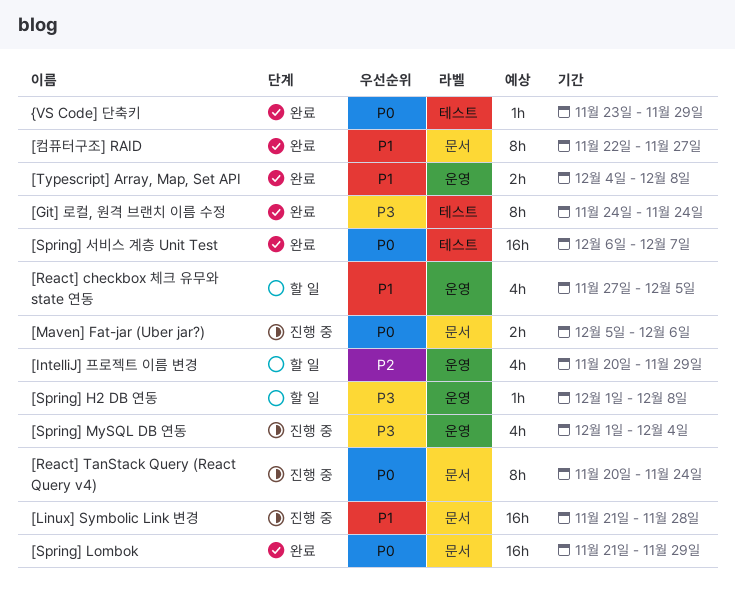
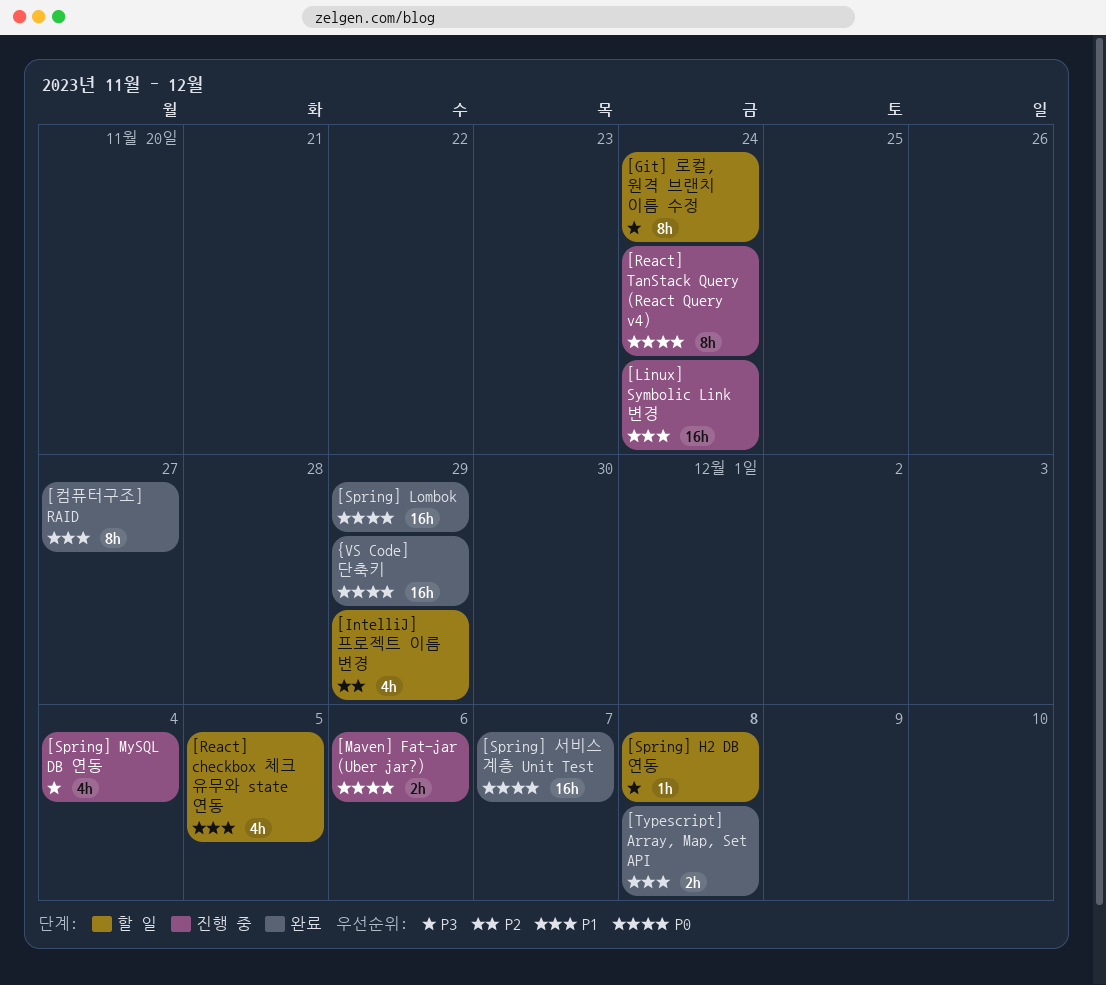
[Git] 로컬, 원격 브랜치 이름 수정, status: 완료 -> 할 일
[Linux] Symbolic Link 변경, due: Nov 28 -> Nov 24
{VS Code] 단축키, estimate: 1h -> 16h

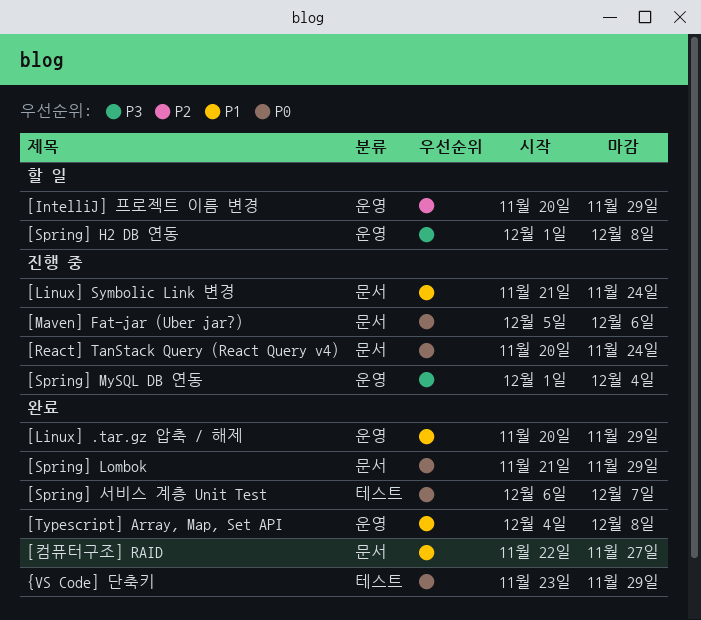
[Git] 로컬, 원격 브랜치 이름 수정: present -> none
[Linux] .tar.gz 압축 / 해제: none -> present
[React] checkbox 체크 유무와 state 연동: present -> none

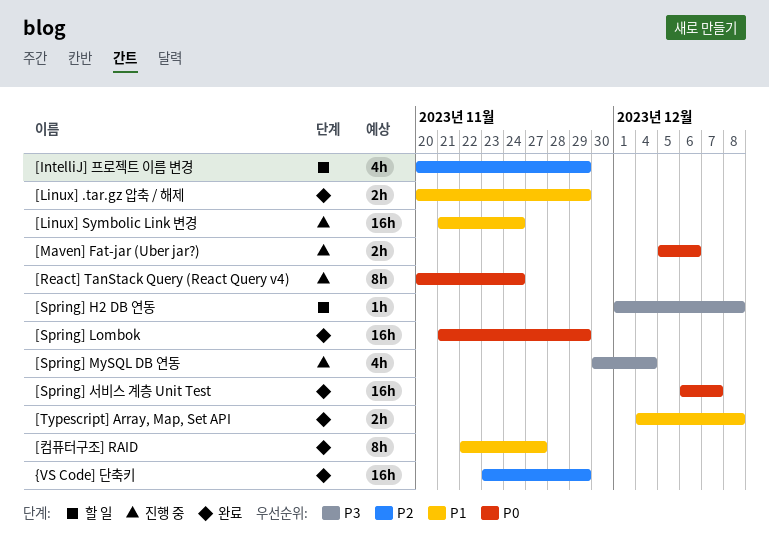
[Spring] MySQL DB 연동, start: Dec 1 -> Nov 30
{VS Code] 단축키, priority: P0 -> P2

